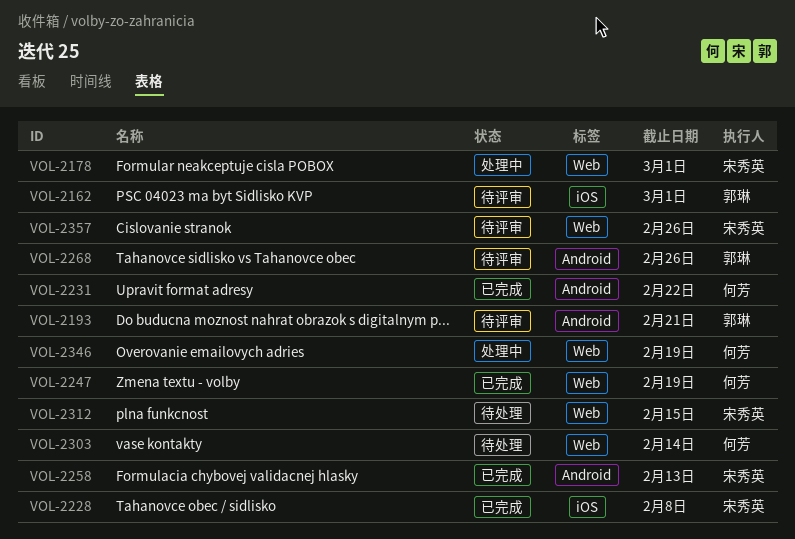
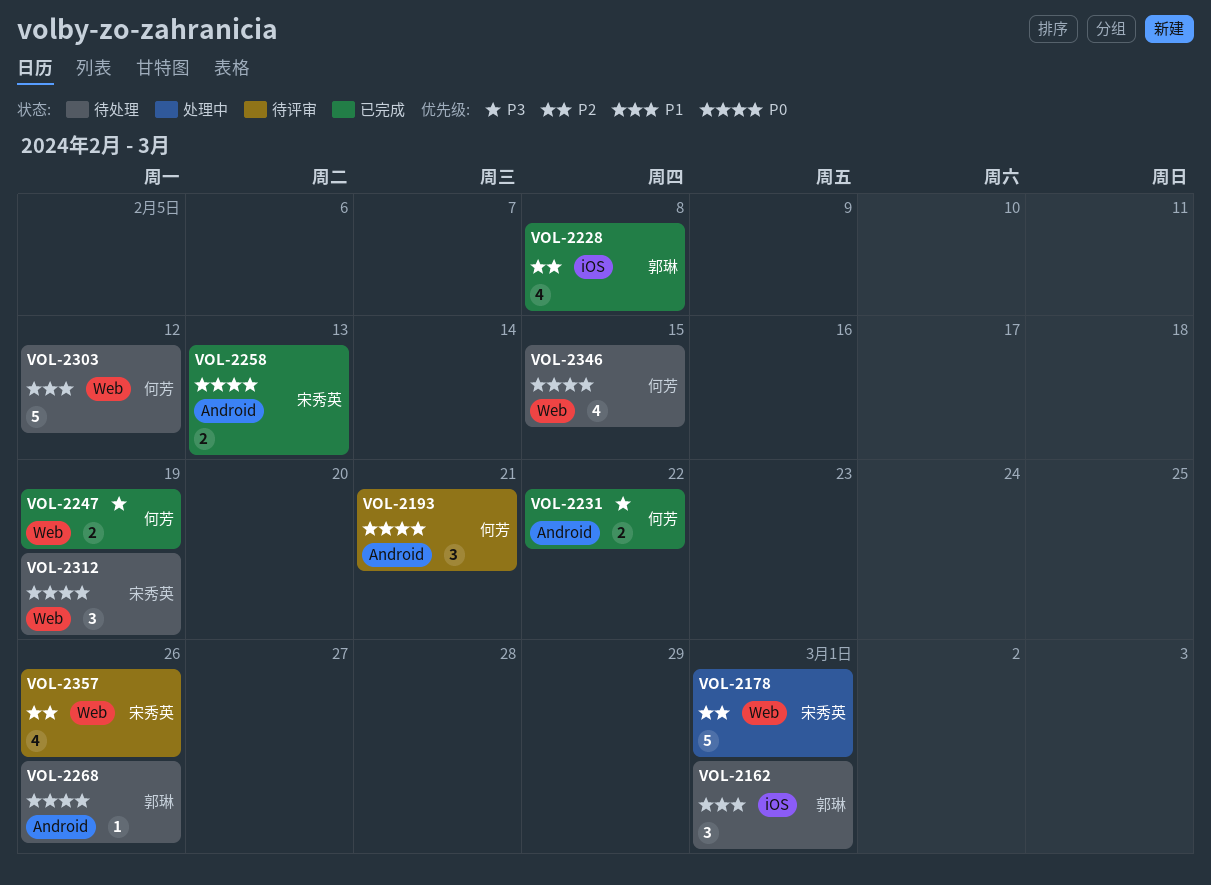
VOL-2162, status: 待评审 -> 待处理
VOL-2193, owner: 郭琳 -> 何芳
VOL-2228, owner: 宋秀英 -> 郭琳
VOL-2268, status: 待评审 -> 待处理
VOL-2303, due: Feb 14 -> Feb 12
VOL-2312, due: Feb 15 -> Feb 19
VOL-2346, status: 处理中 -> 待处理
VOL-2346, due: Feb 19 -> Feb 15

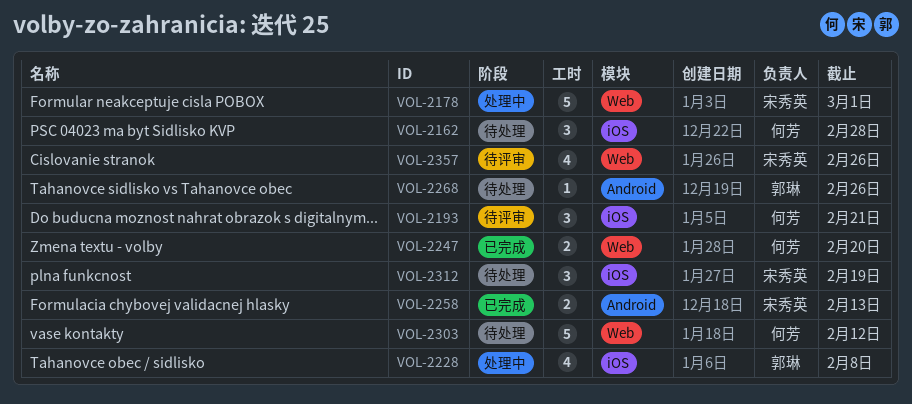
VOL-2162, owner: 郭琳 -> 何芳
VOL-2162, due: Mar 1 -> Feb 28
VOL-2193, label: Android -> iOS
VOL-2228, status: 已完成 -> 处理中
VOL-2231: present -> none
VOL-2247, due: Feb 19 -> Feb 20
VOL-2312, label: Web -> iOS
VOL-2346: present -> none

